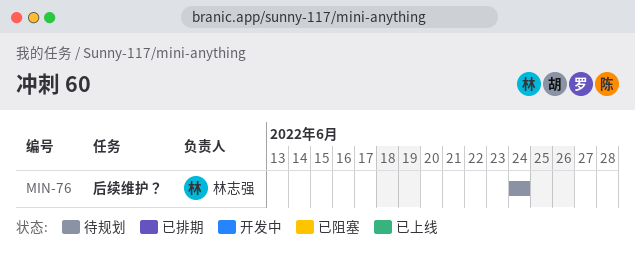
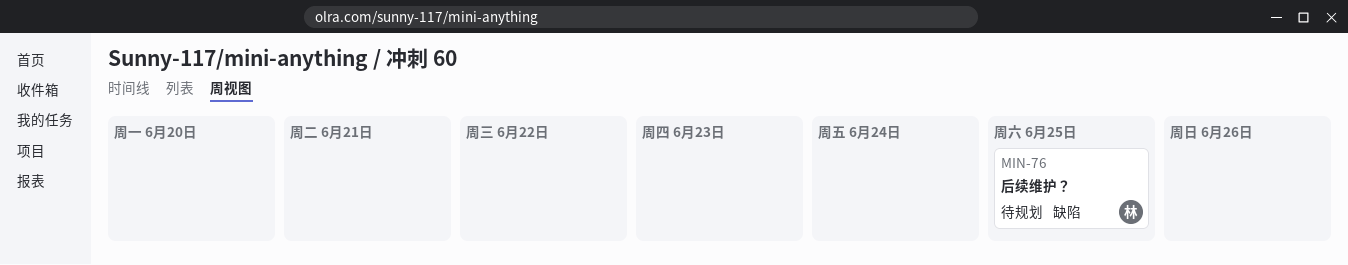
MIN-76, due: Jun 24 -> Jun 25

